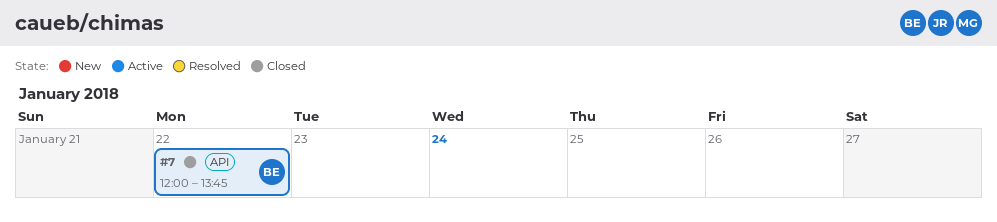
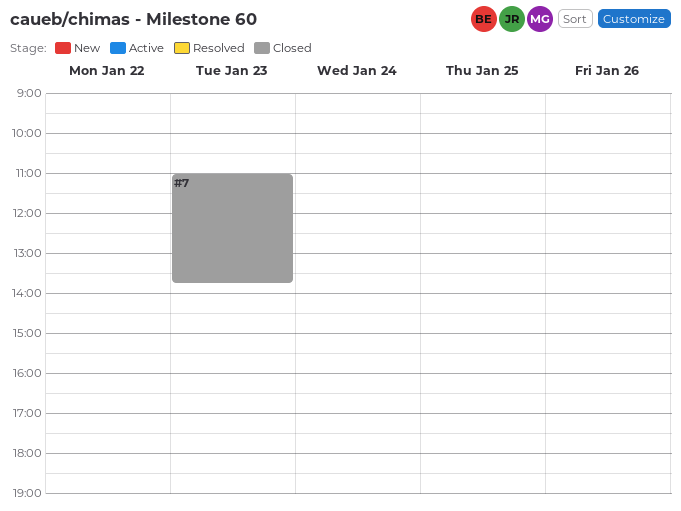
#7, day: Jan 22 -> Jan 23
#7, begins: 12:00 -> 11:00

